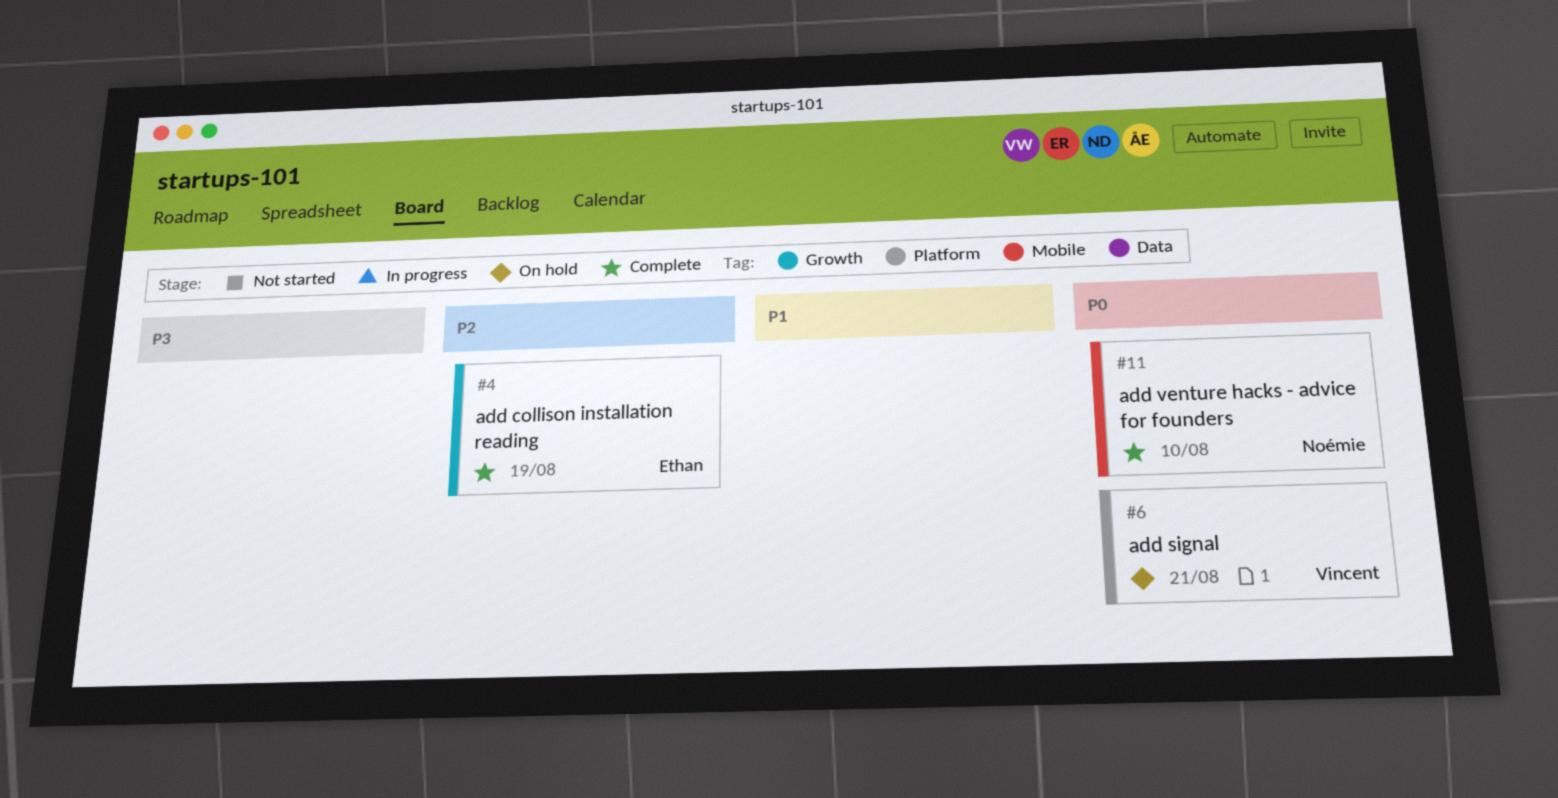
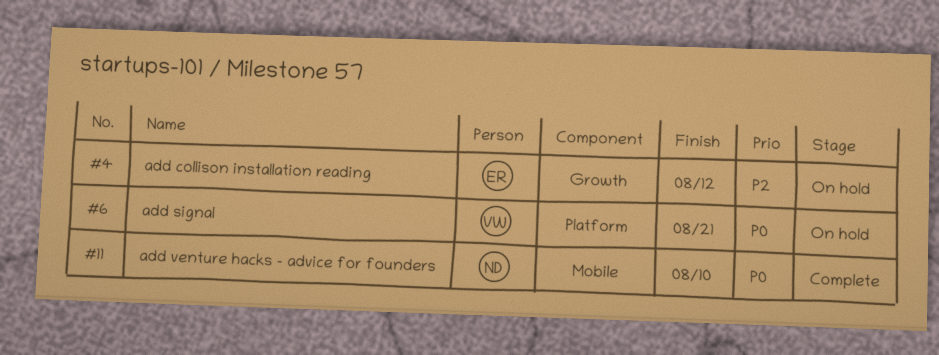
#4, status: Complete -> On hold
#4, due: Aug 19 -> Aug 12

